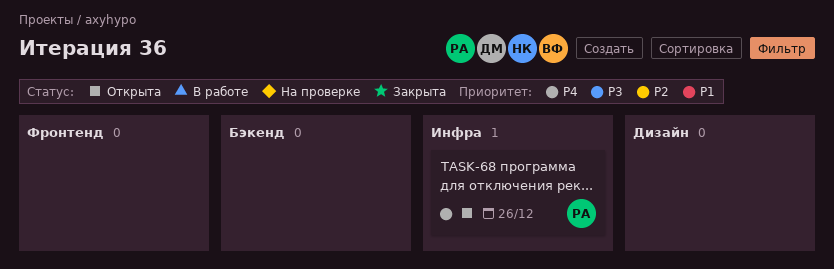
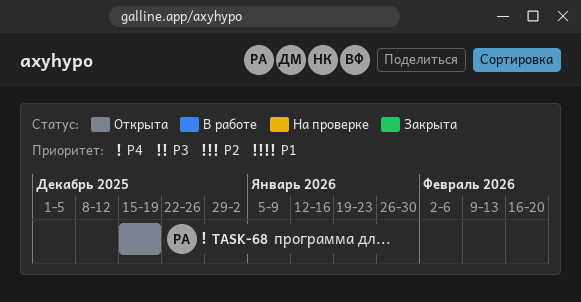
TASK-68, due: Dec 26 -> Dec 19

